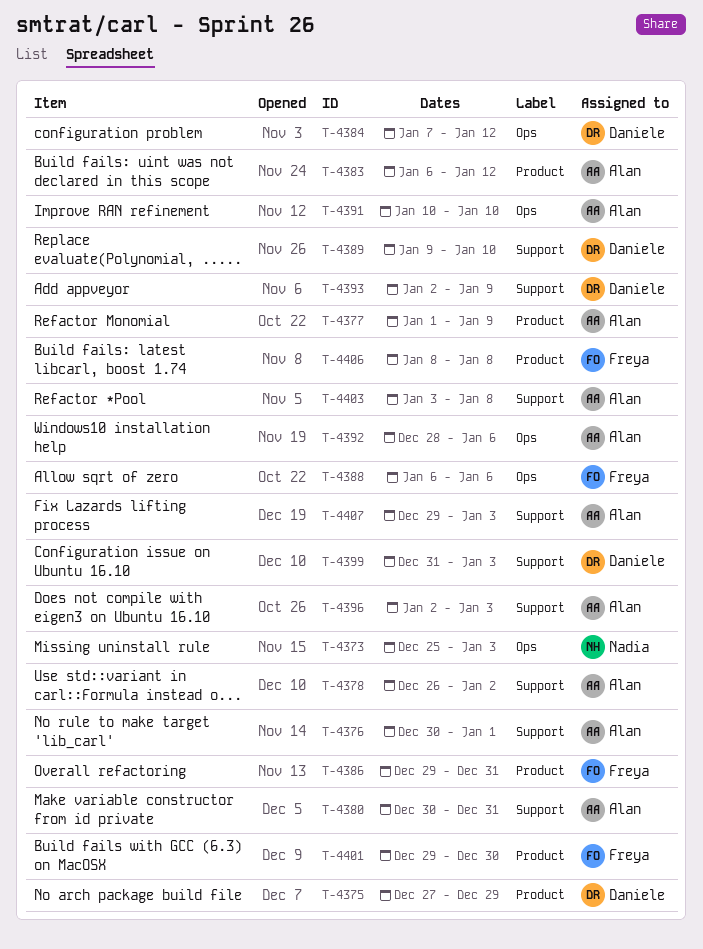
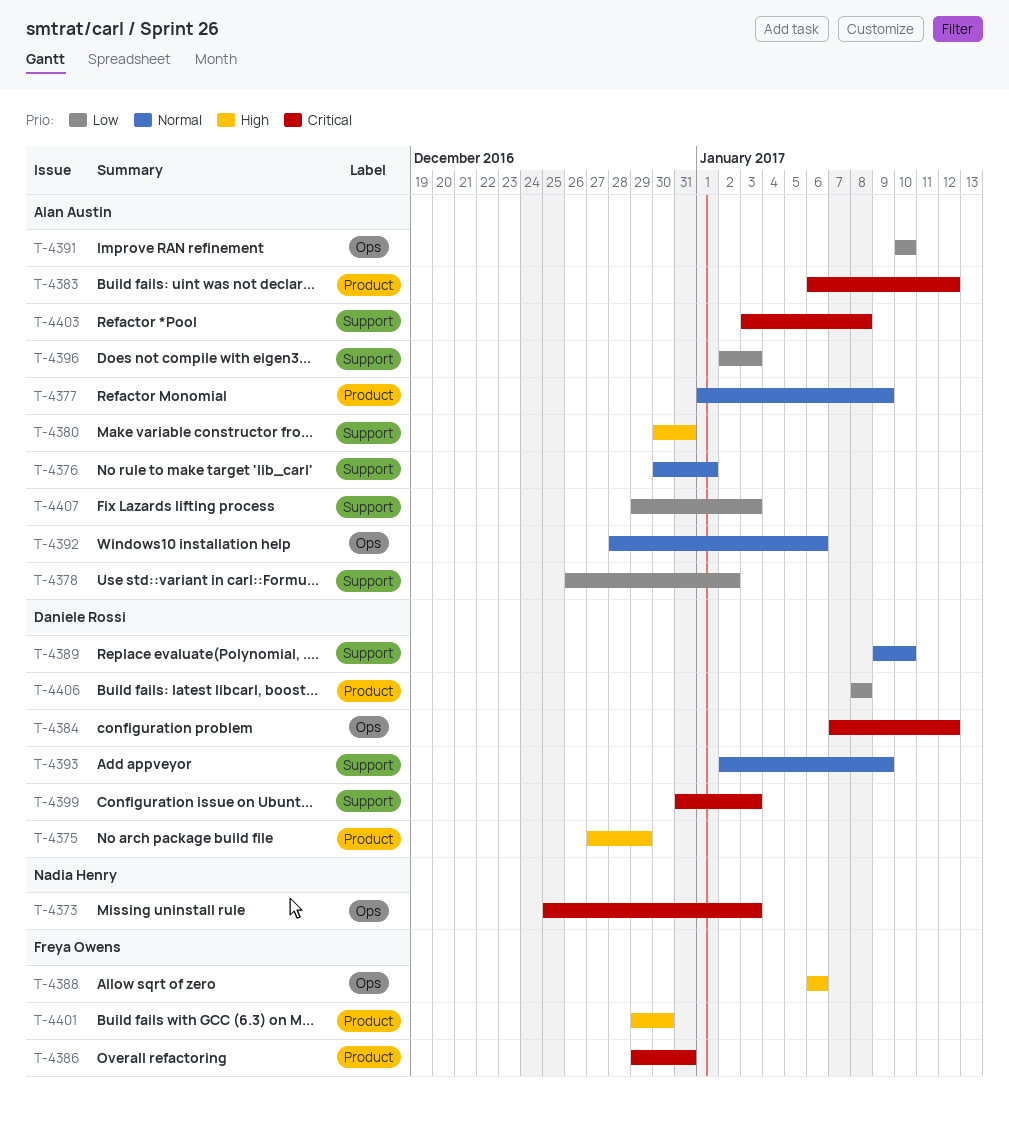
T-4406, owner: Freya Owens -> Daniele Rossi

